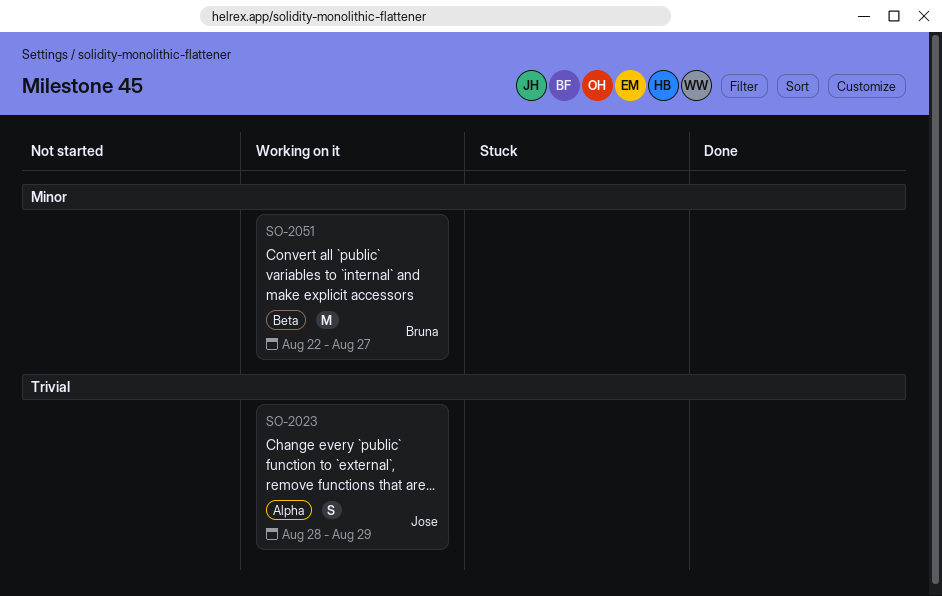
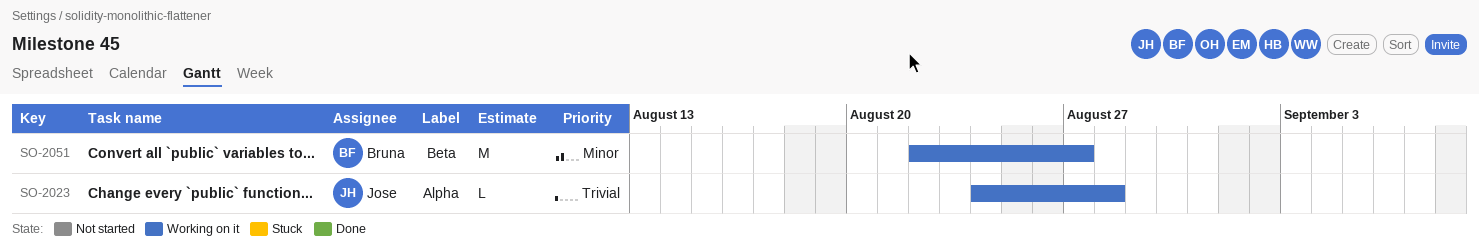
SO-2023, estimate: S -> L
SO-2023, start: Aug 28 -> Aug 24
SO-2023, due: Aug 29 -> Aug 28

